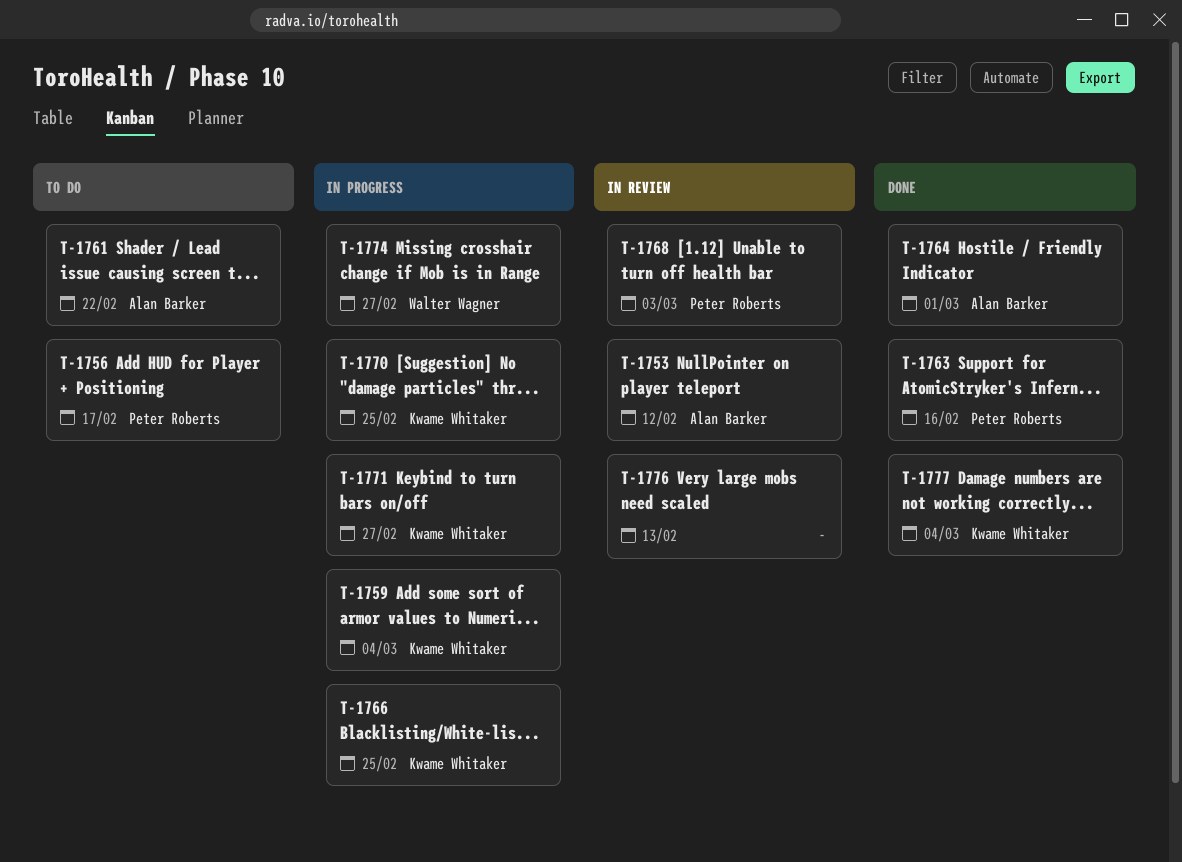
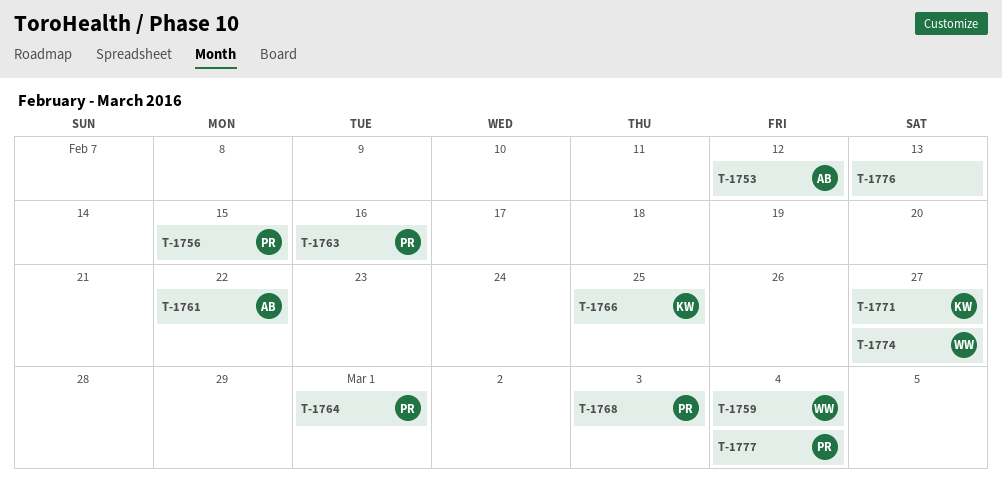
T-1756, due: Feb 17 -> Feb 15
T-1759, owner: Kwame Whitaker -> Walter Wagner
T-1764, owner: Alan Barker -> Peter Roberts
T-1770: present -> none
T-1777, owner: Kwame Whitaker -> Peter Roberts

